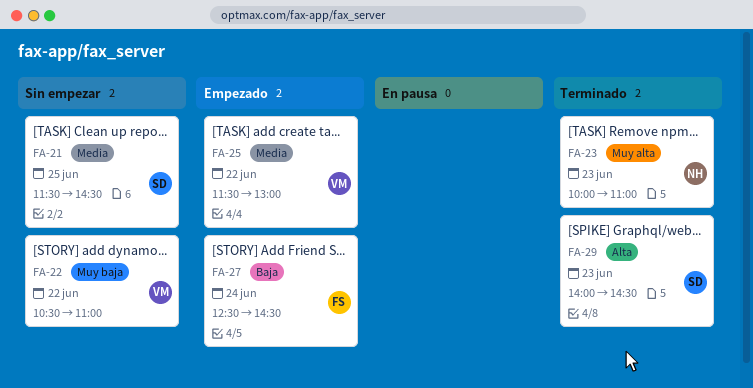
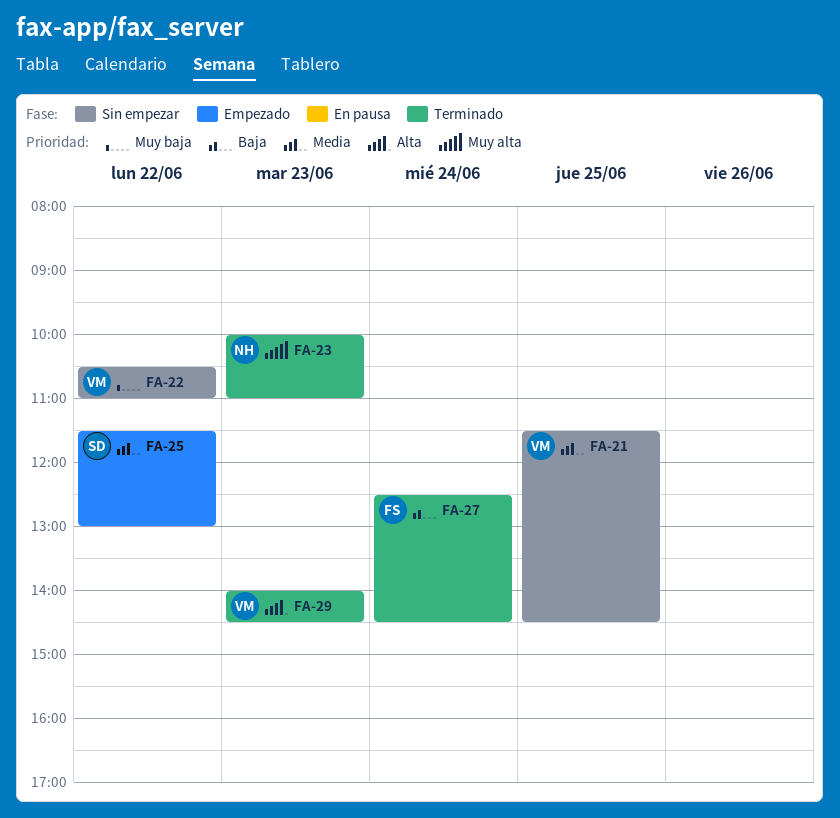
FA-21, owner: SD -> VM
FA-25, owner: VM -> SD
FA-27, status: Empezado -> Terminado
FA-29, owner: SD -> VM

